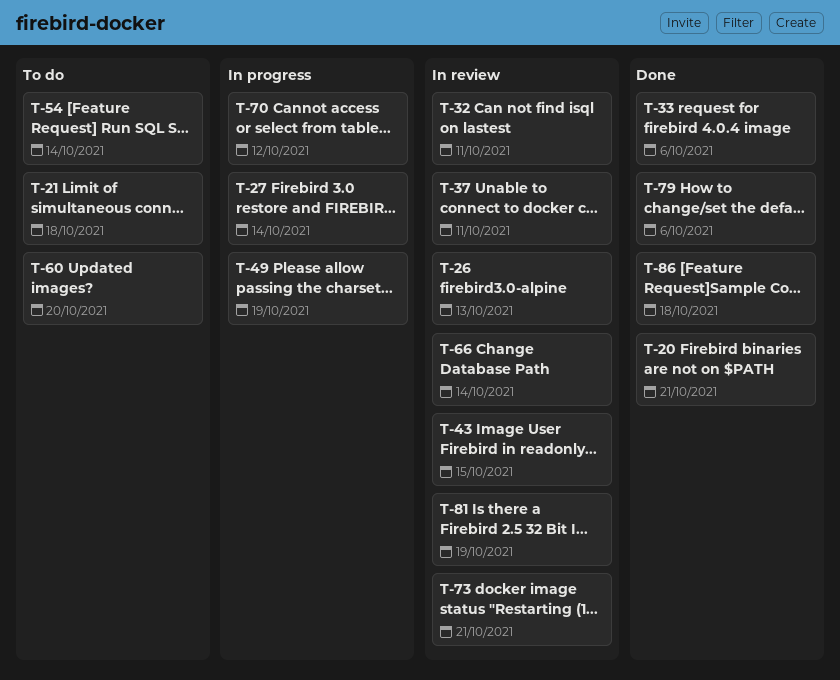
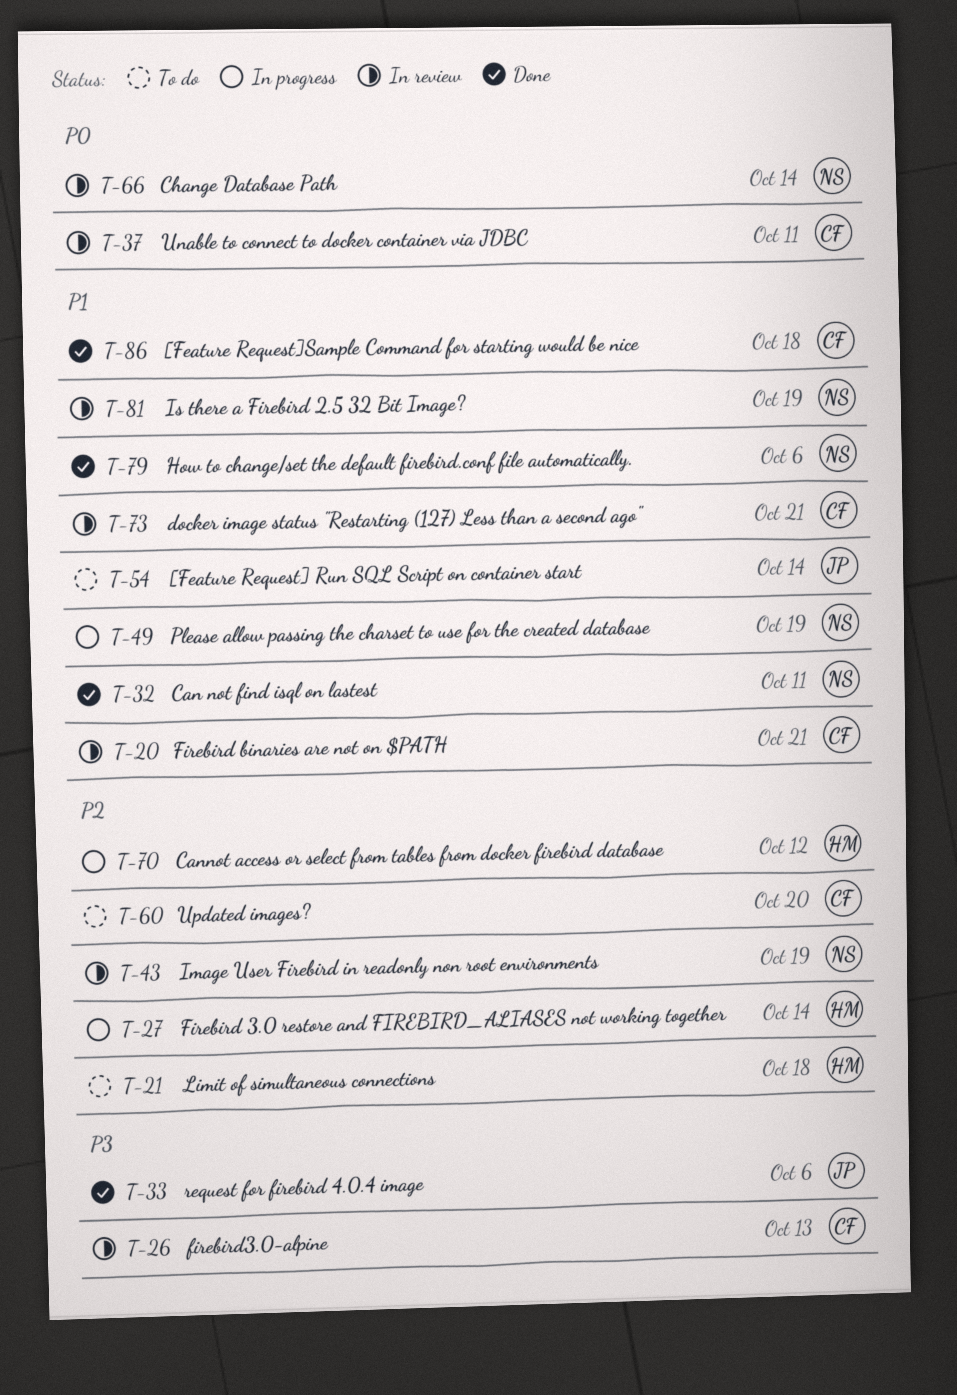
T-20, status: Done -> In review
T-32, status: In review -> Done
T-43, due: Oct 15 -> Oct 19

